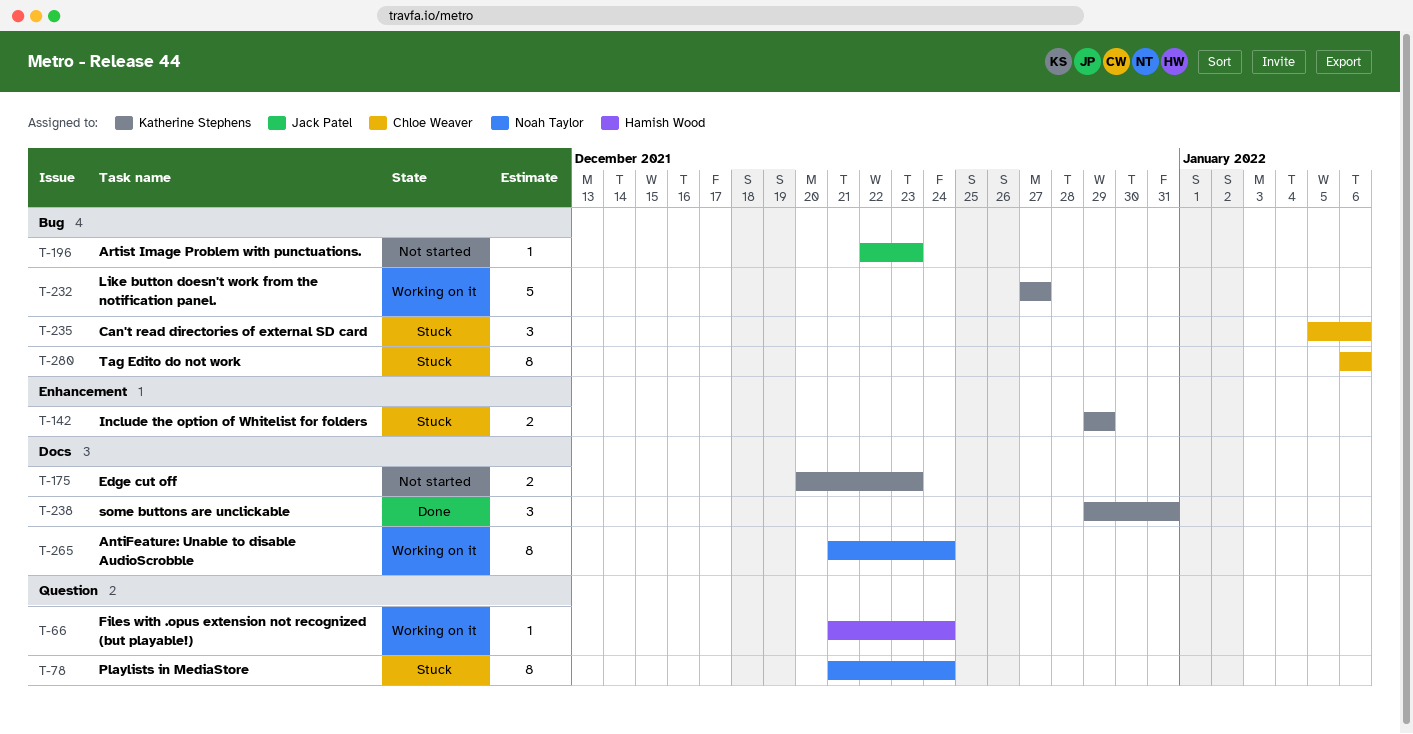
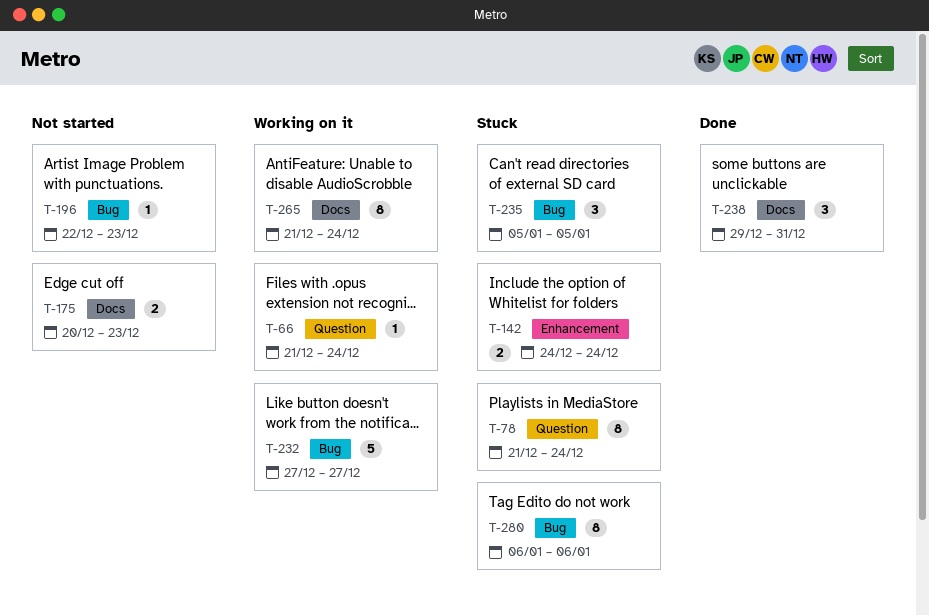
T-142, start: Dec 29 -> Dec 24
T-142, due: Dec 29 -> Dec 24
T-235, due: Jan 6 -> Jan 5

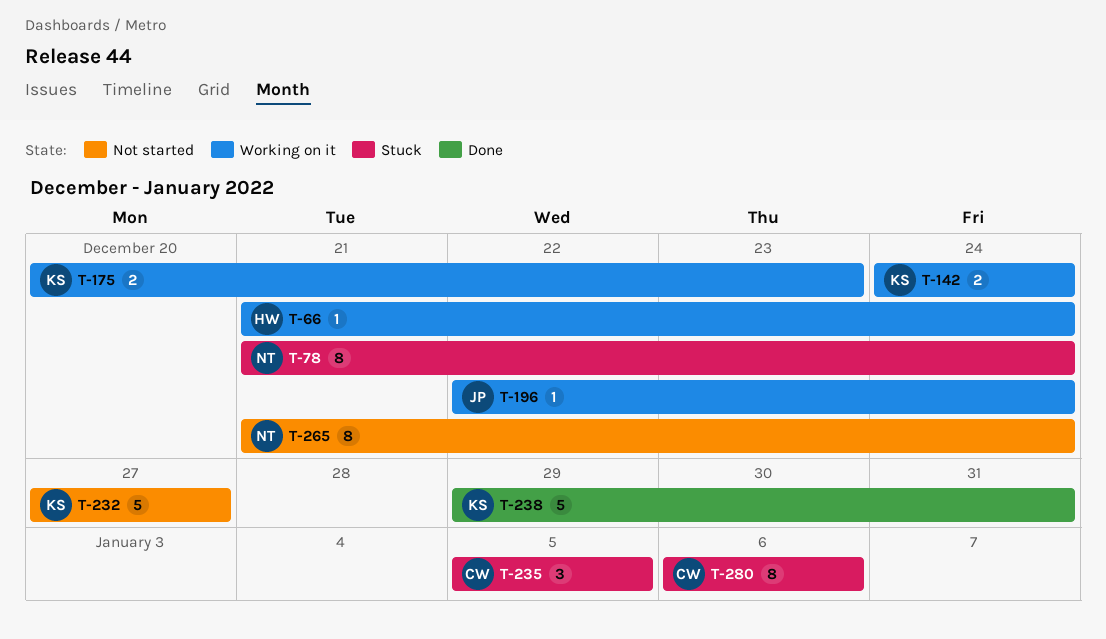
T-142, status: Stuck -> Working on it
T-175, status: Not started -> Working on it
T-196, status: Not started -> Working on it
T-196, due: Dec 23 -> Dec 24
T-232, status: Working on it -> Not started
T-238, estimate: 3 -> 5
T-265, status: Working on it -> Not started

